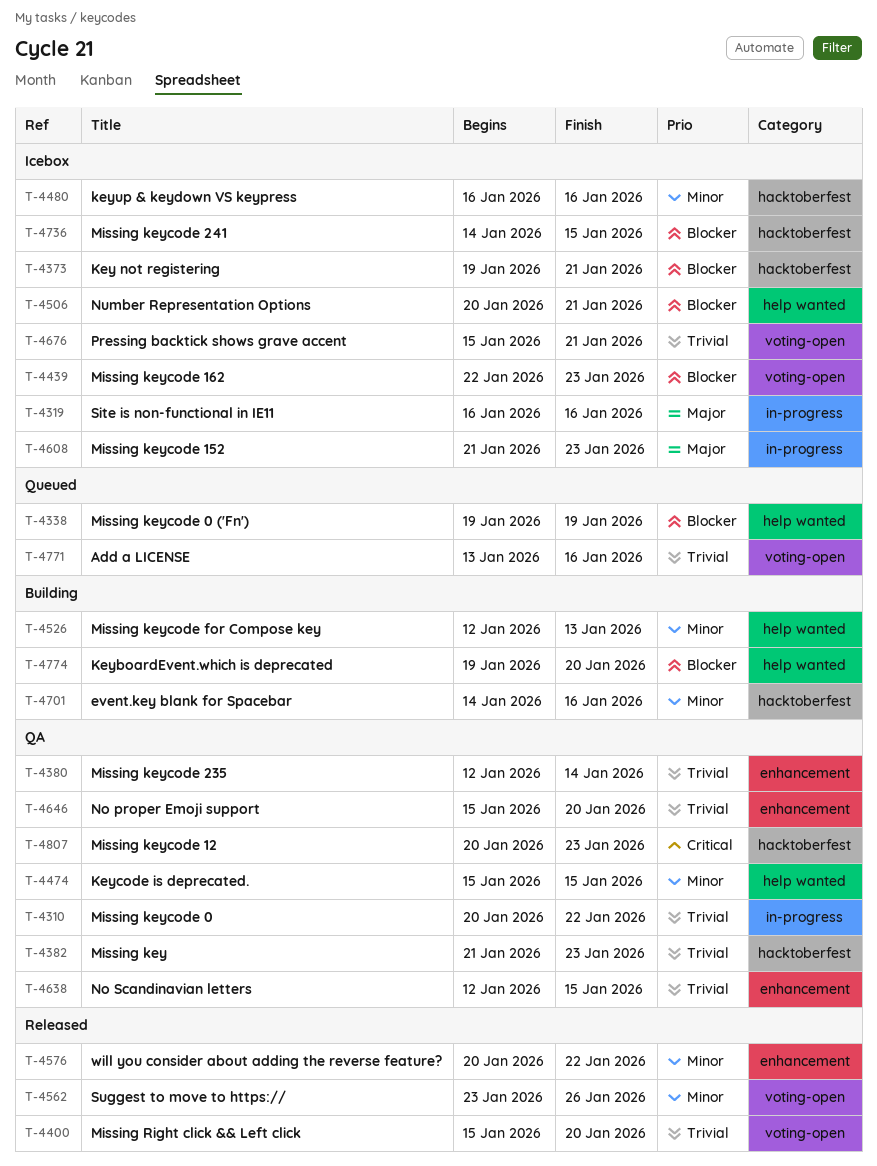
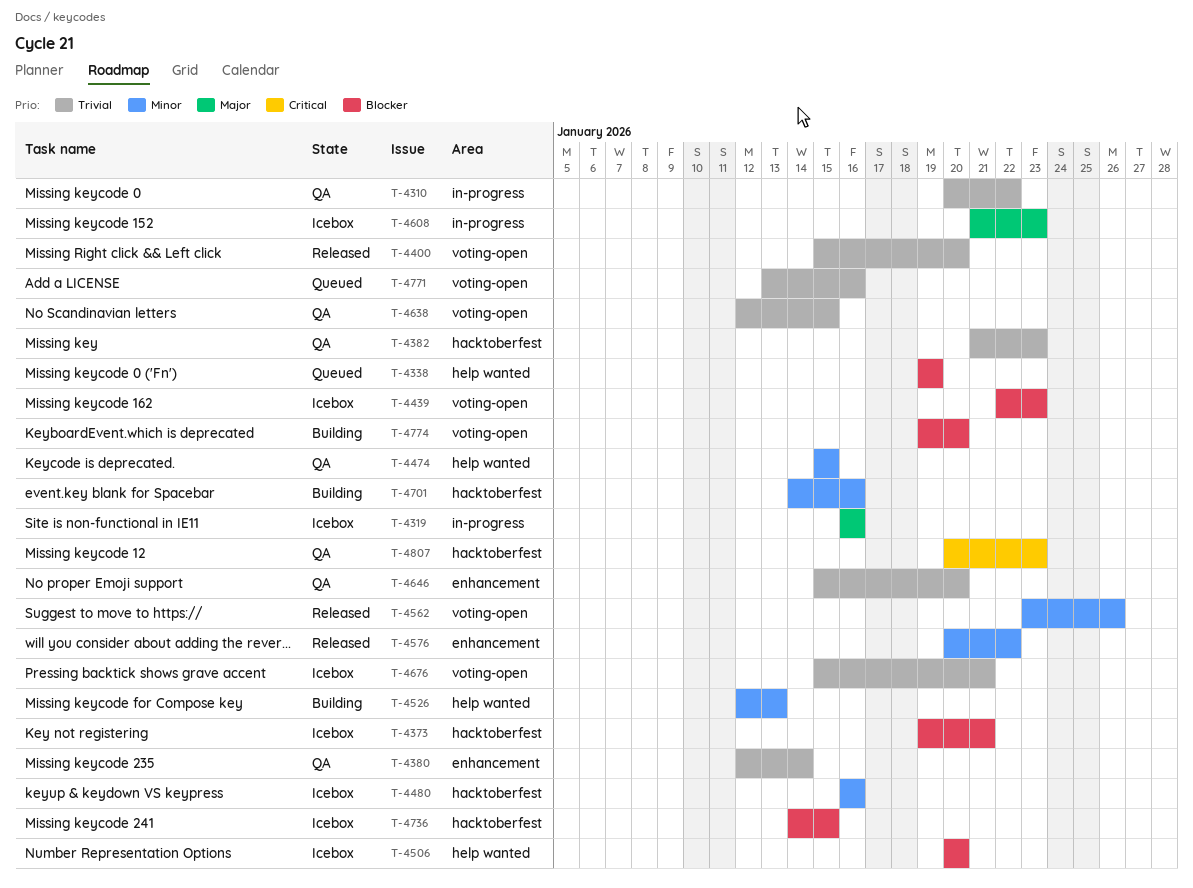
T-4506, due: Jan 21 -> Jan 20
T-4638, label: enhancement -> voting-open
T-4774, label: help wanted -> voting-open

